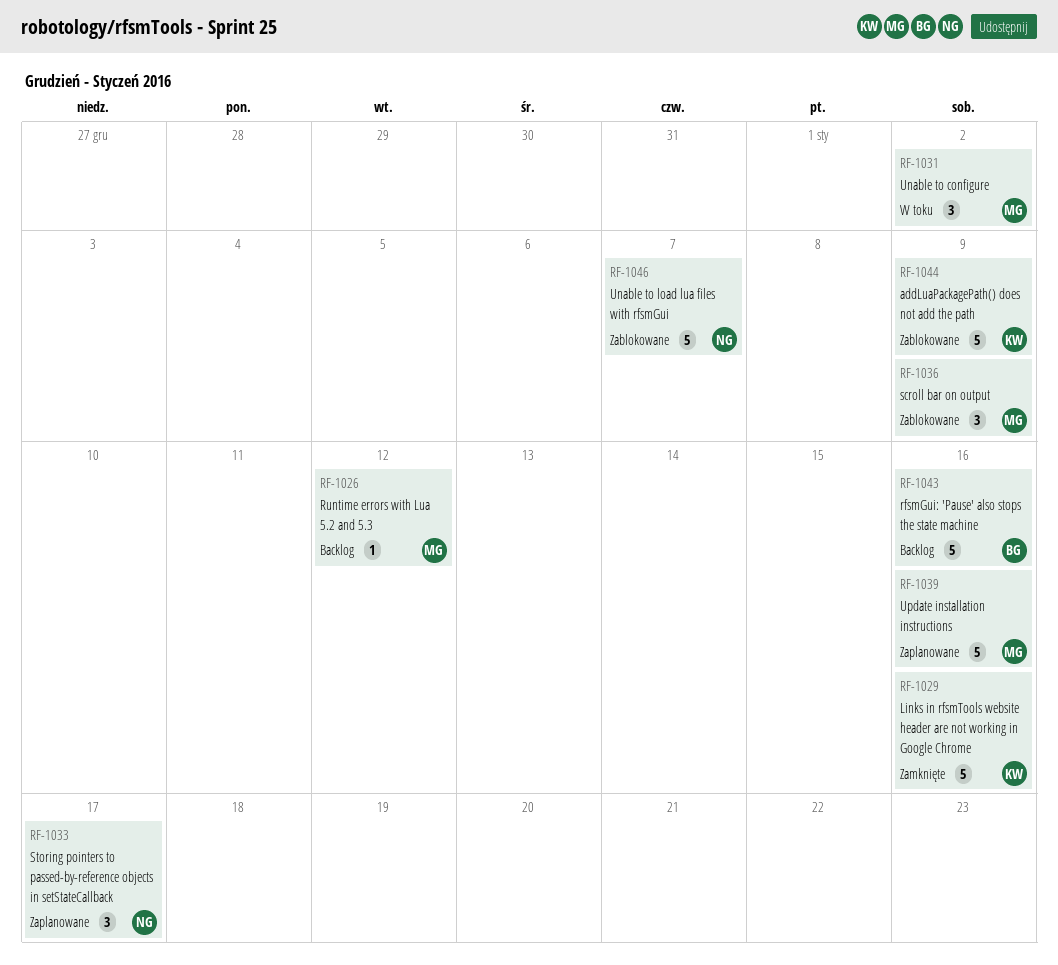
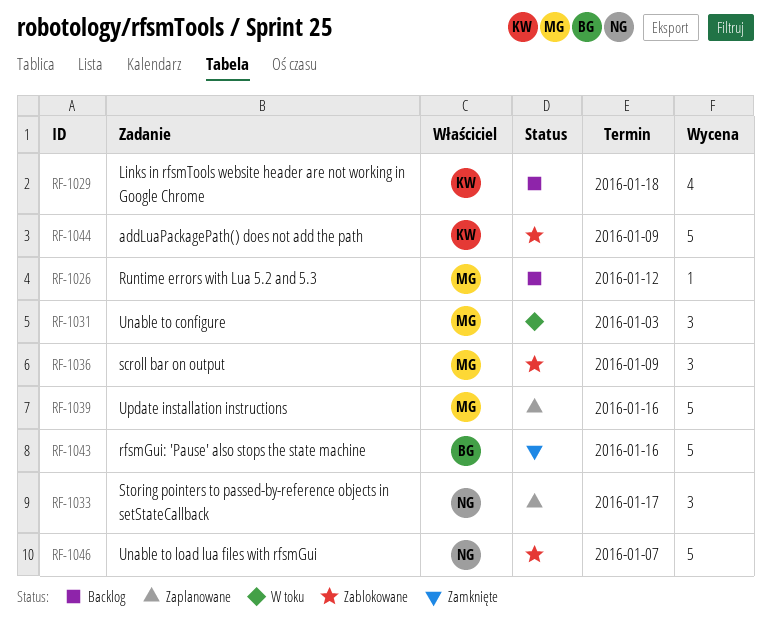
RF-1029, status: Zamknięte -> Backlog
RF-1029, estimate: 5 -> 4
RF-1029, due: Jan 16 -> Jan 18
RF-1031, due: Jan 2 -> Jan 3
RF-1043, status: Backlog -> Zamknięte

